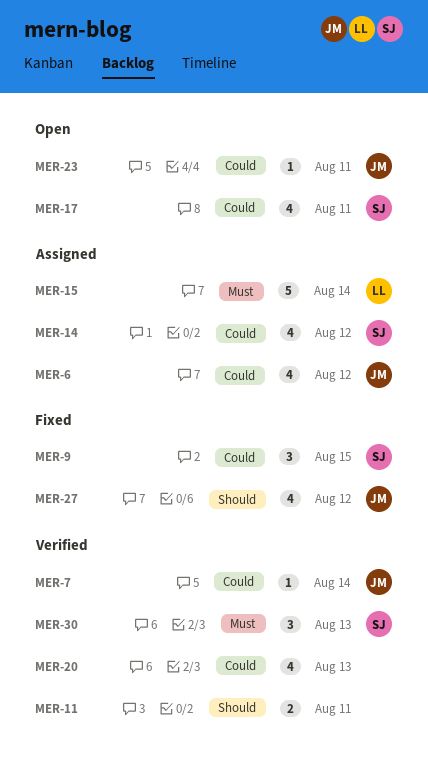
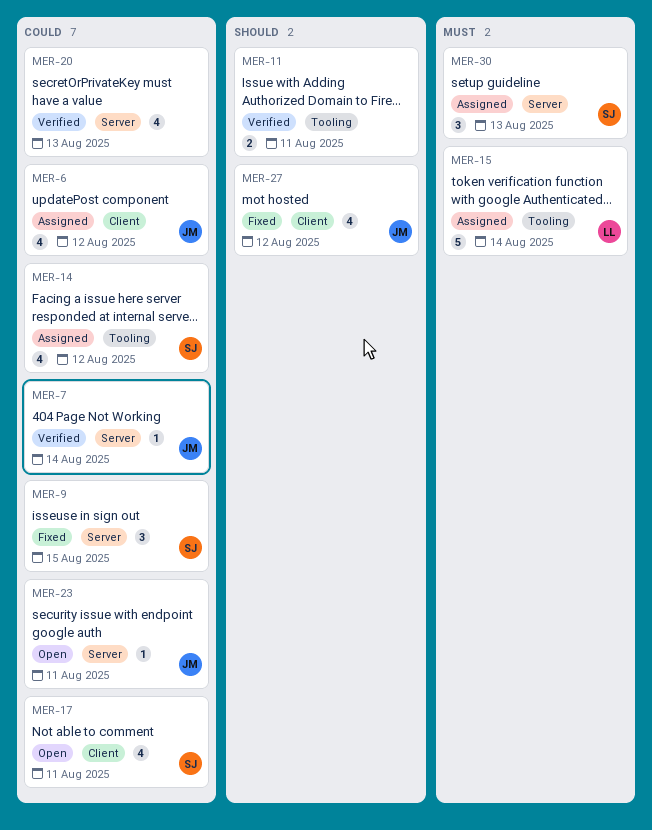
MER-30, status: Verified -> Assigned

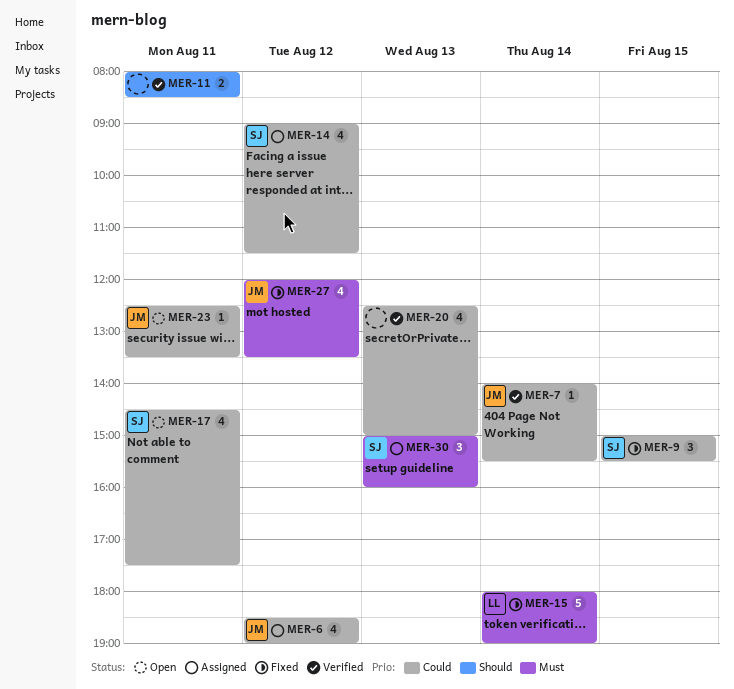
MER-15, status: Assigned -> Fixed
MER-27, priority: Should -> Must

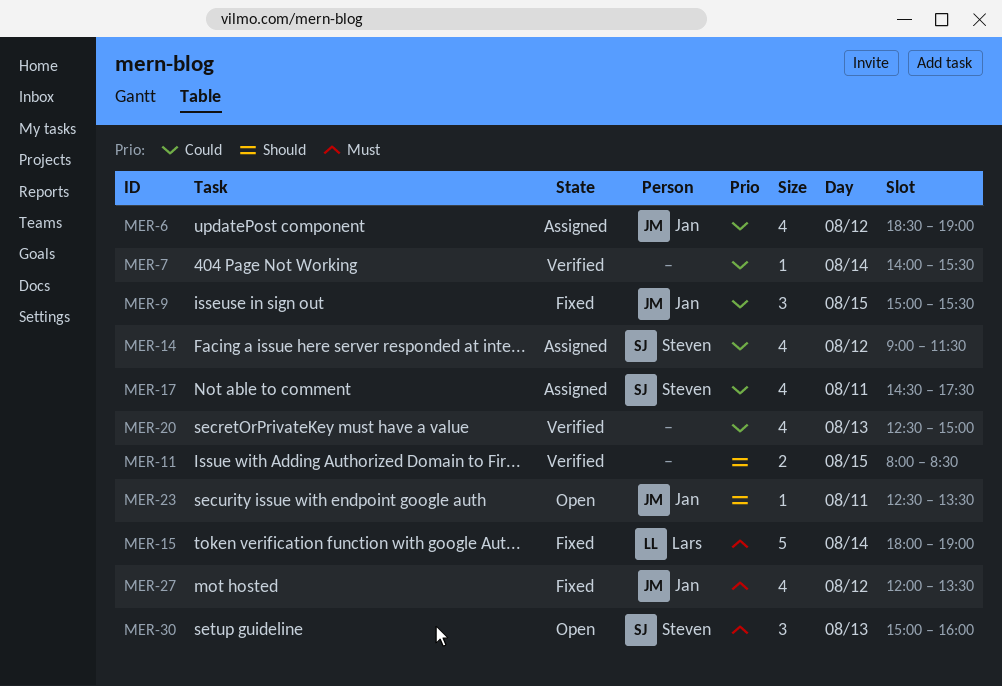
MER-7, owner: Jan -> none
MER-9, owner: Steven -> Jan
MER-11, day: Aug 11 -> Aug 15
MER-17, status: Open -> Assigned
MER-23, priority: Could -> Should
MER-30, status: Assigned -> Open

